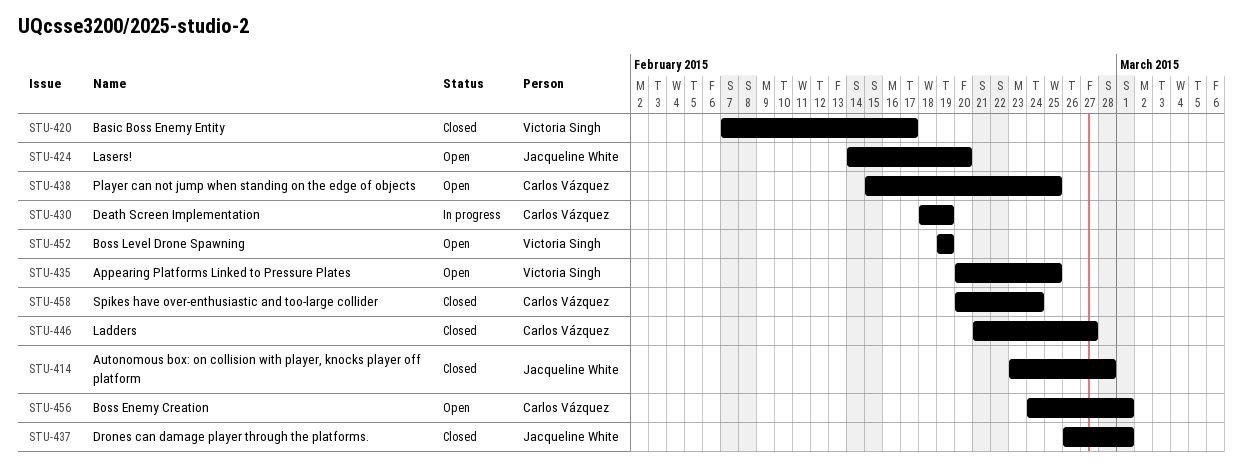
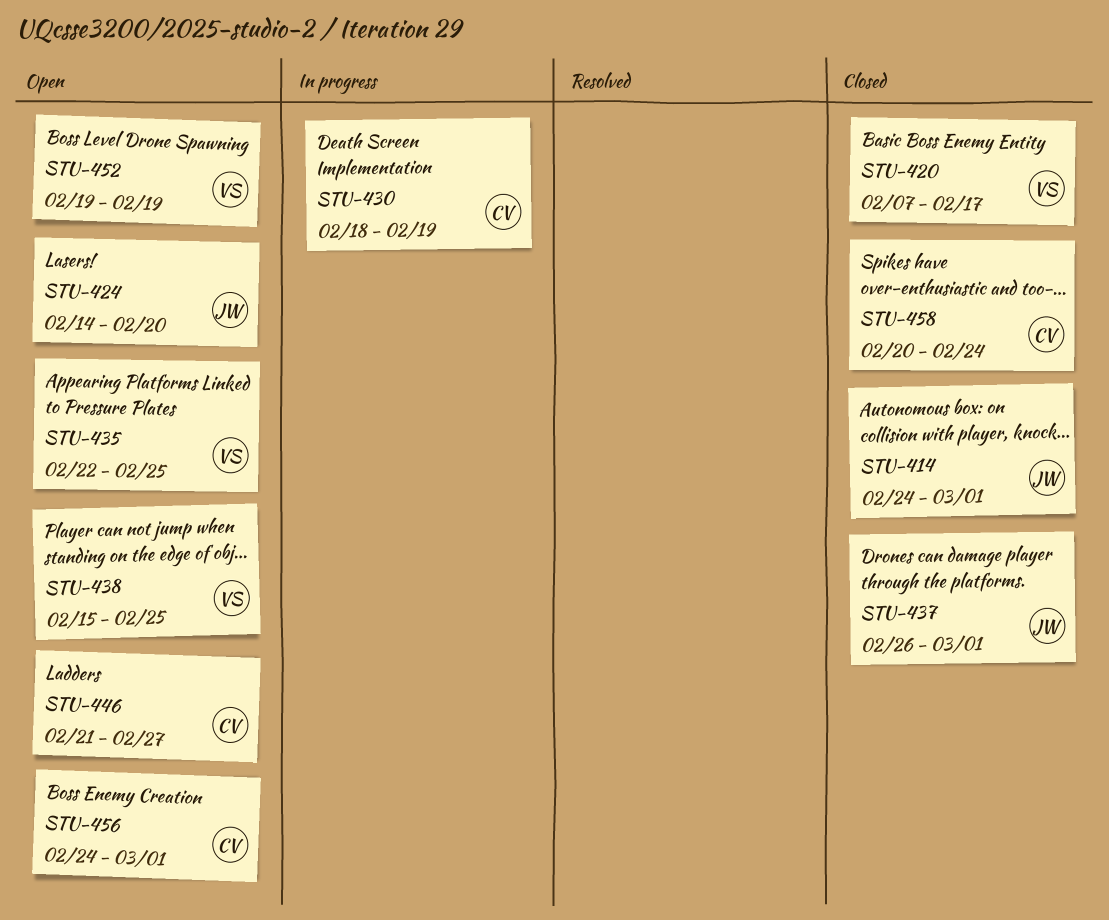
STU-414, start: Feb 23 -> Feb 24
STU-414, due: Feb 28 -> Mar 1
STU-435, start: Feb 20 -> Feb 22
STU-438, owner: Carlos Vázquez -> Victoria Singh
STU-446, status: Closed -> Open

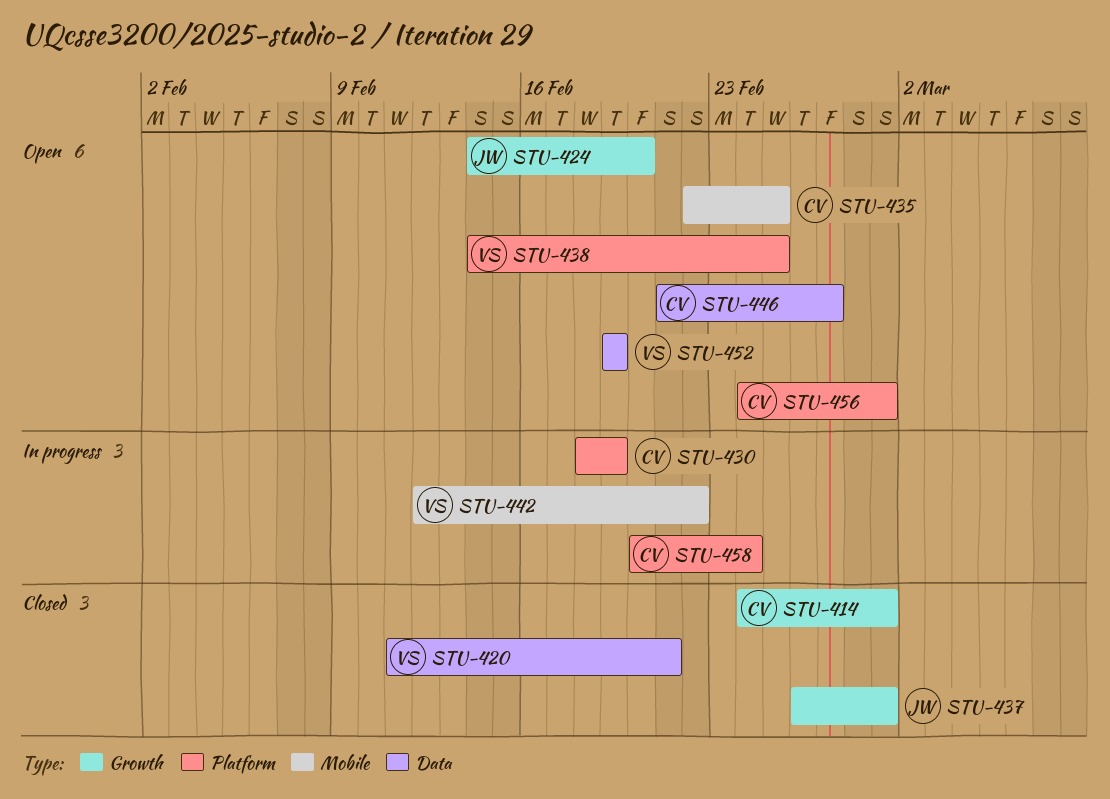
STU-414, owner: JW -> CV
STU-420, start: Feb 7 -> Feb 11
STU-420, due: Feb 17 -> Feb 21
STU-435, owner: VS -> CV
STU-438, start: Feb 15 -> Feb 14
STU-442: none -> present
STU-458, status: Closed -> In progress

